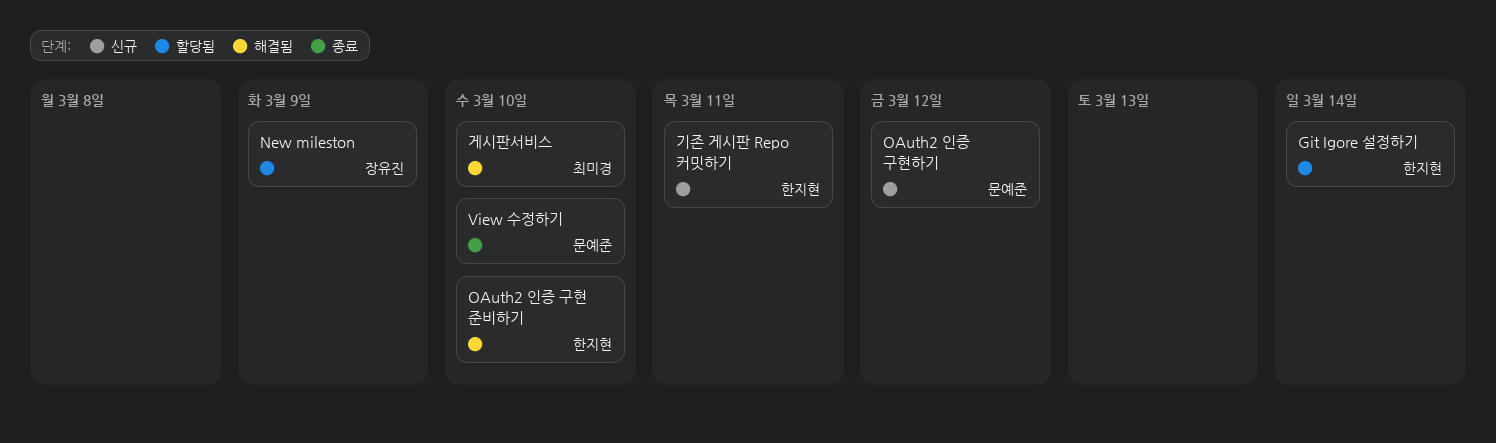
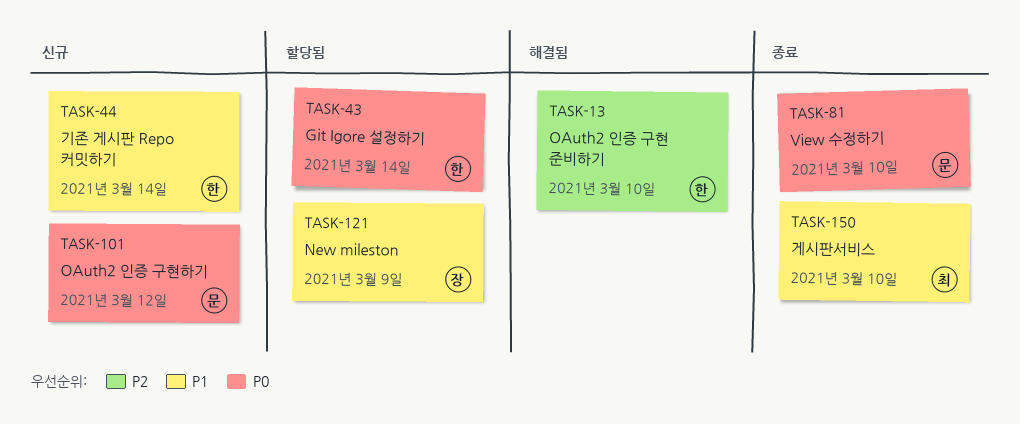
게시판서비스, status: 해결됨 -> 종료
기존 게시판 Repo 커밋하기, due: Mar 11 -> Mar 14

